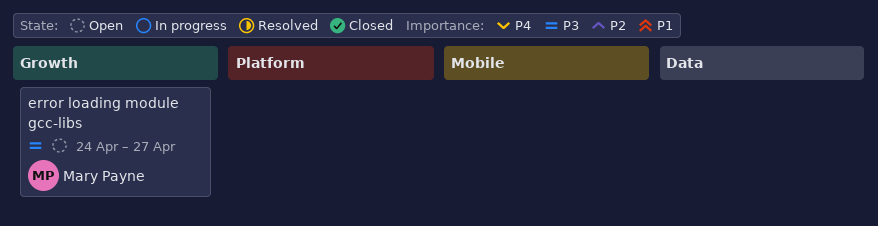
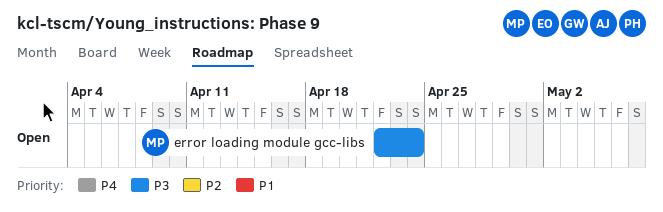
error loading module gcc-libs, start: Apr 24 -> Apr 22
error loading module gcc-libs, due: Apr 27 -> Apr 24

